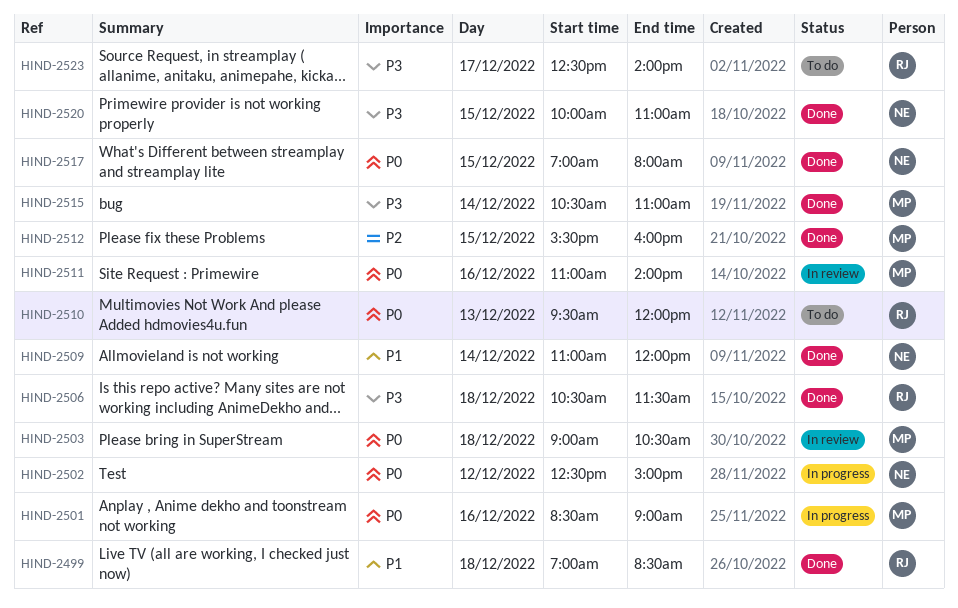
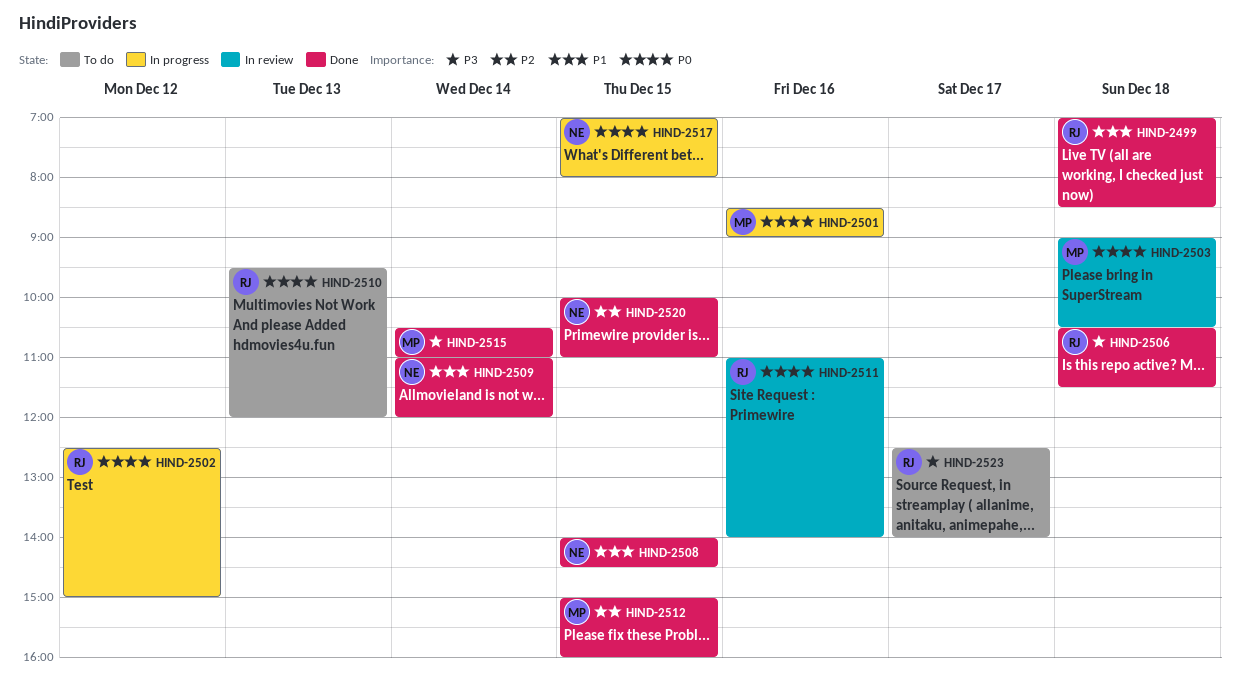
HIND-2502, owner: NE -> RJ
HIND-2508: none -> present
HIND-2511, owner: MP -> RJ
HIND-2512, begins: 15:30 -> 15:00
HIND-2517, status: Done -> In progress
HIND-2520, priority: P3 -> P2

